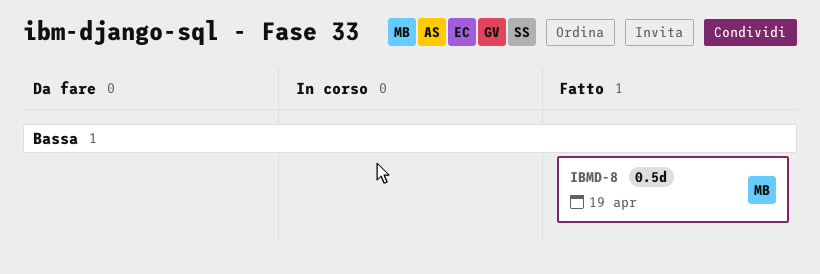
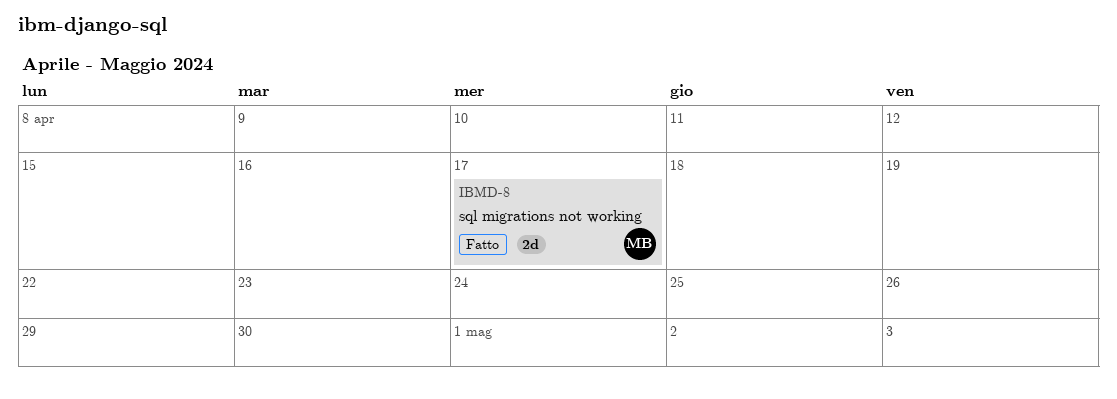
IBMD-8, estimate: 0.5d -> 2d
IBMD-8, due: Apr 19 -> Apr 17

